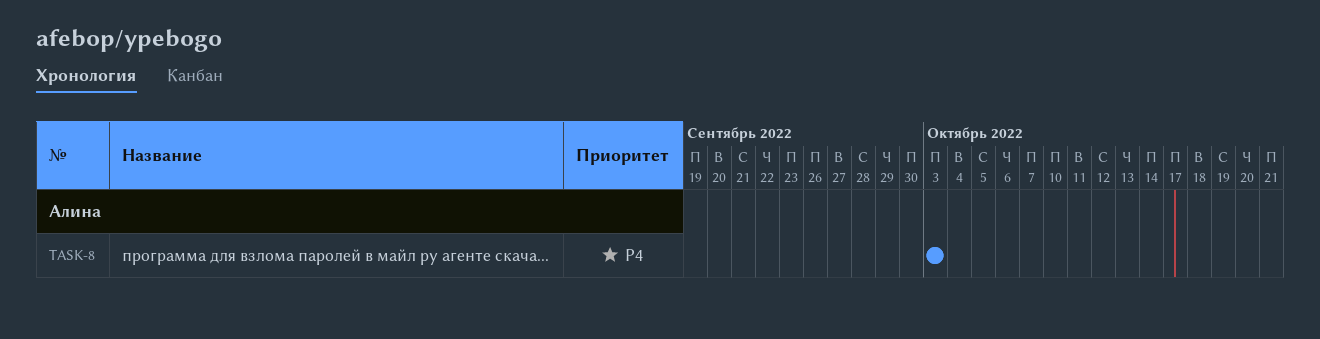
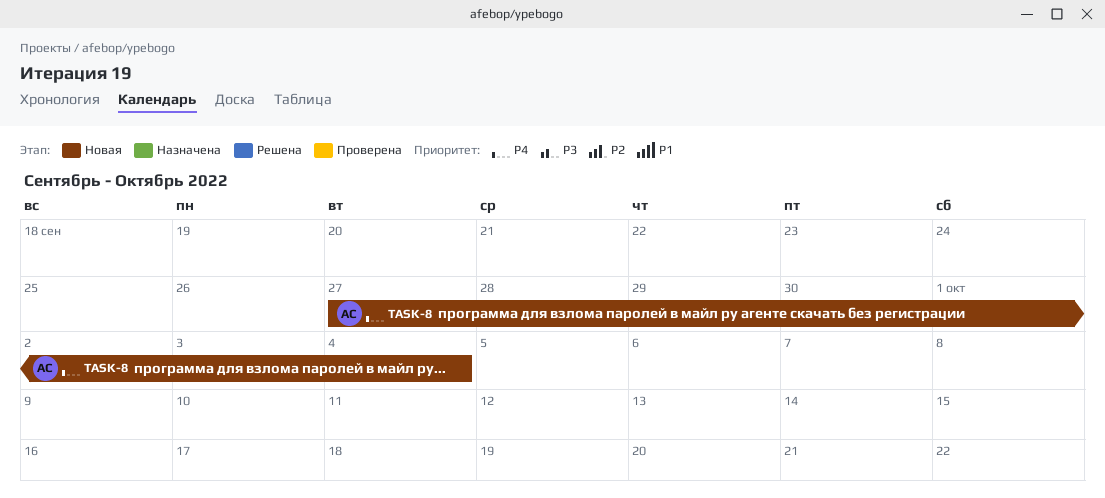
TASK-8, start: Oct 3 -> Sep 27
TASK-8, due: Oct 3 -> Oct 4

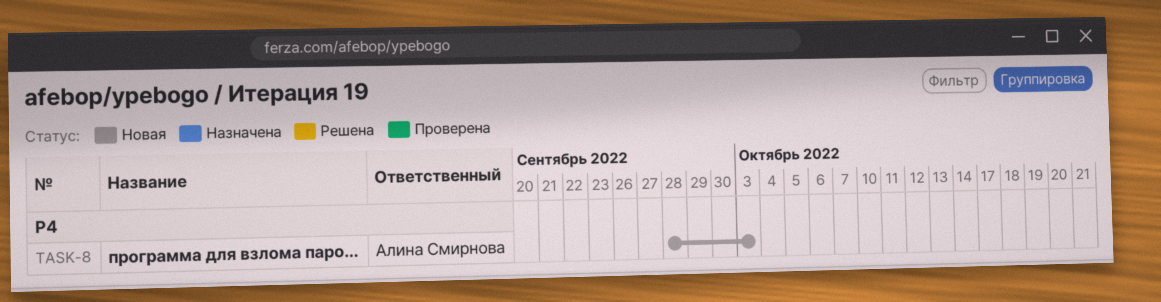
TASK-8, start: Sep 27 -> Sep 28
TASK-8, due: Oct 4 -> Oct 3

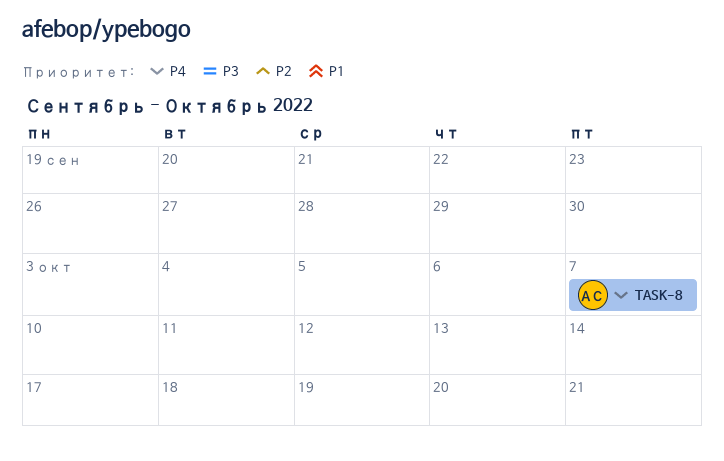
TASK-8, start: Sep 28 -> Oct 7
TASK-8, due: Oct 3 -> Oct 7

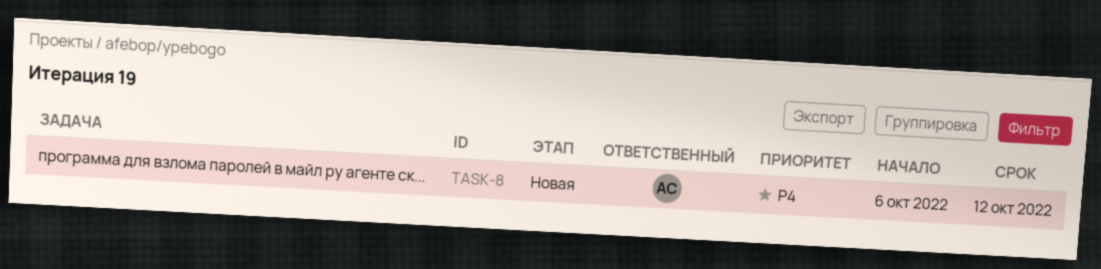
TASK-8, start: Oct 7 -> Oct 6
TASK-8, due: Oct 7 -> Oct 12

